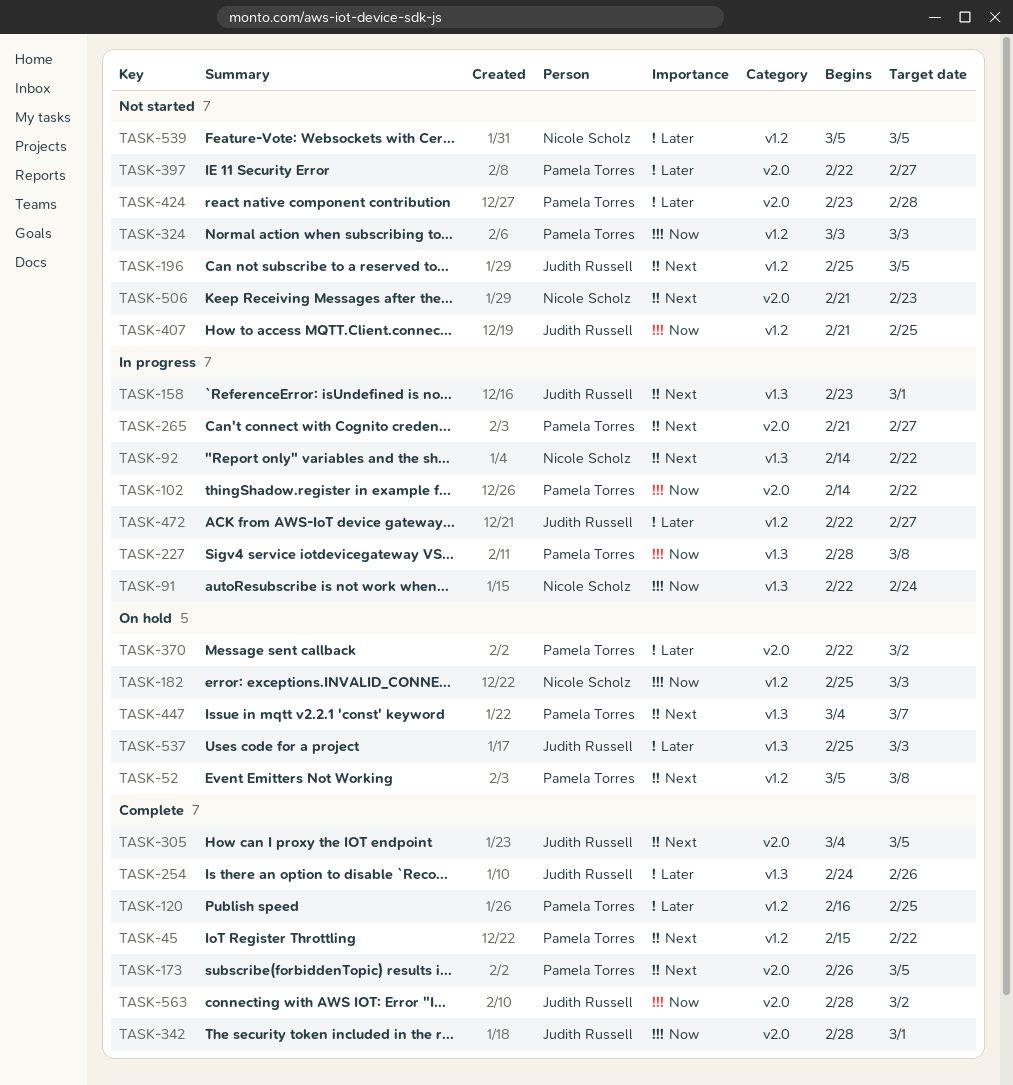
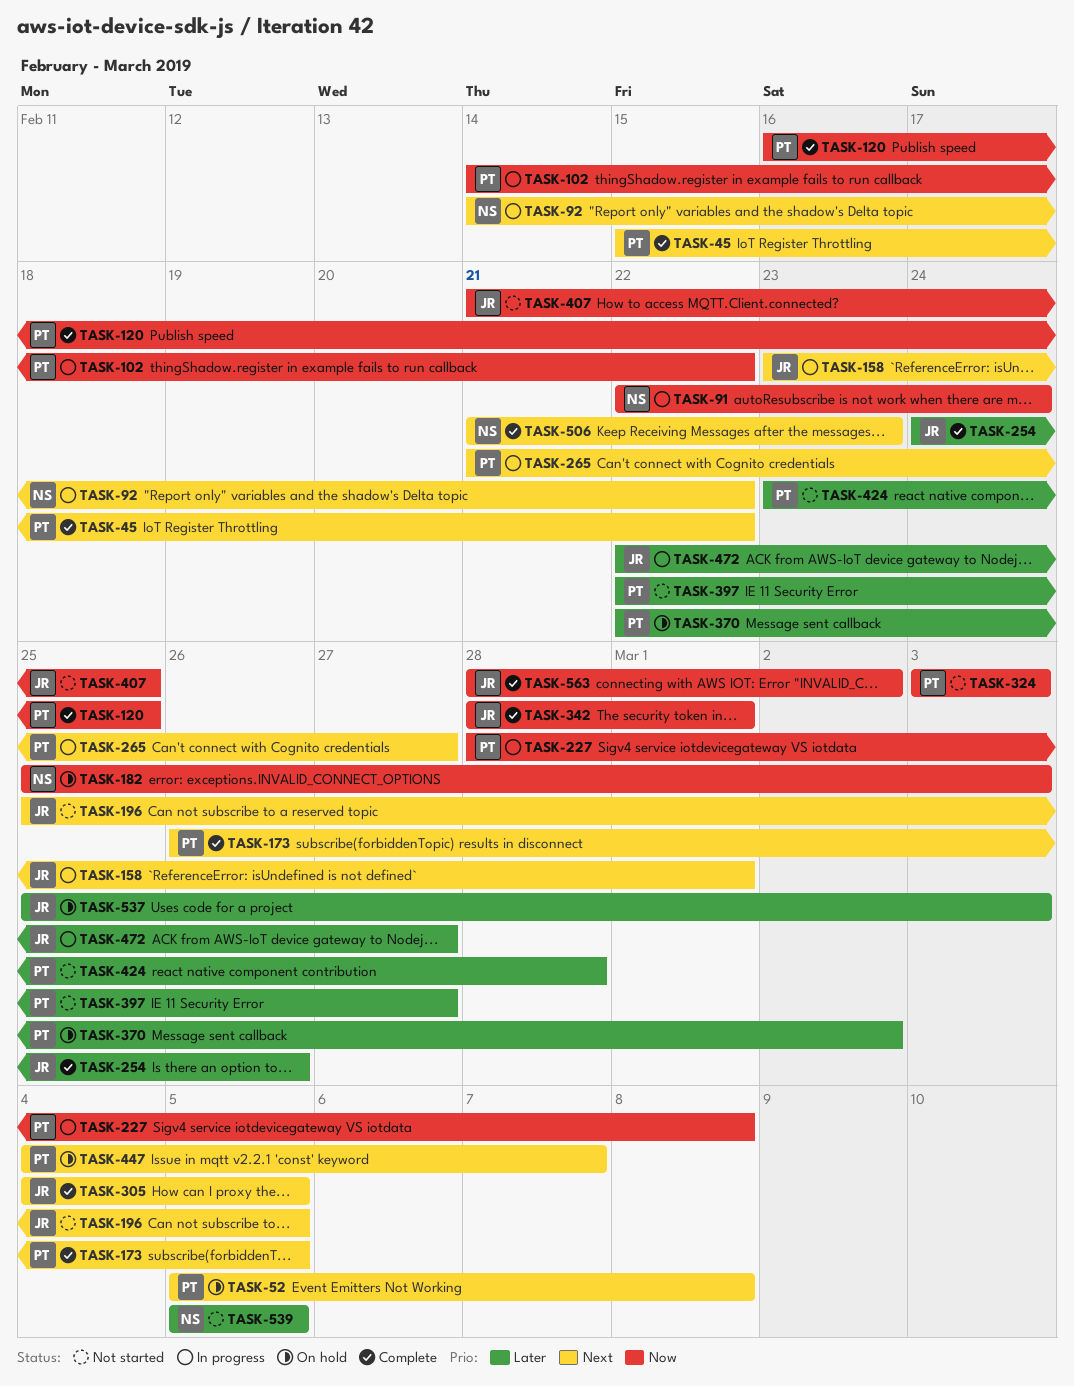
TASK-120, priority: Later -> Now
TASK-506, status: Not started -> Complete

